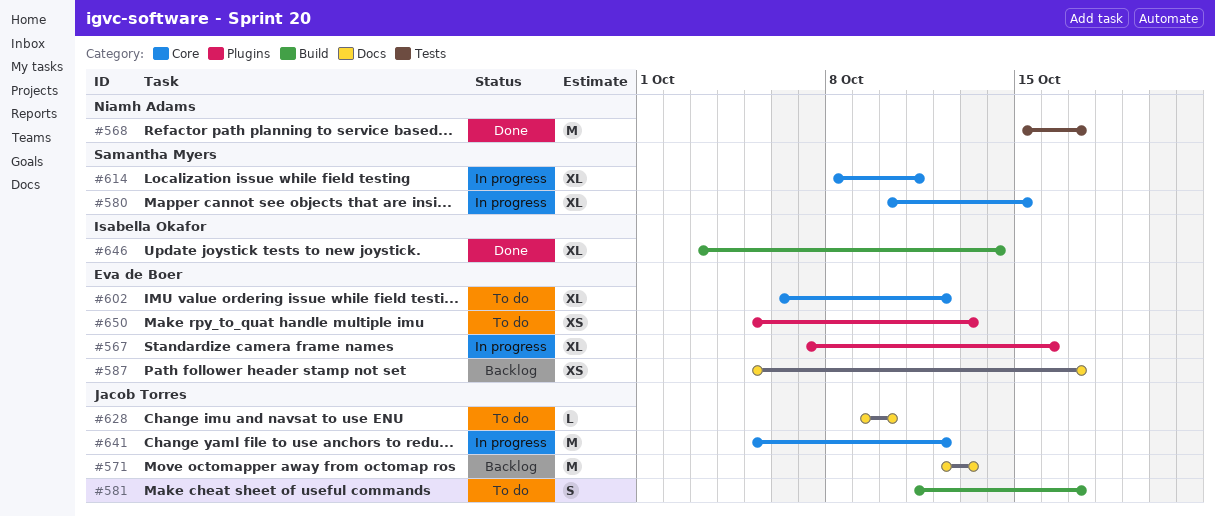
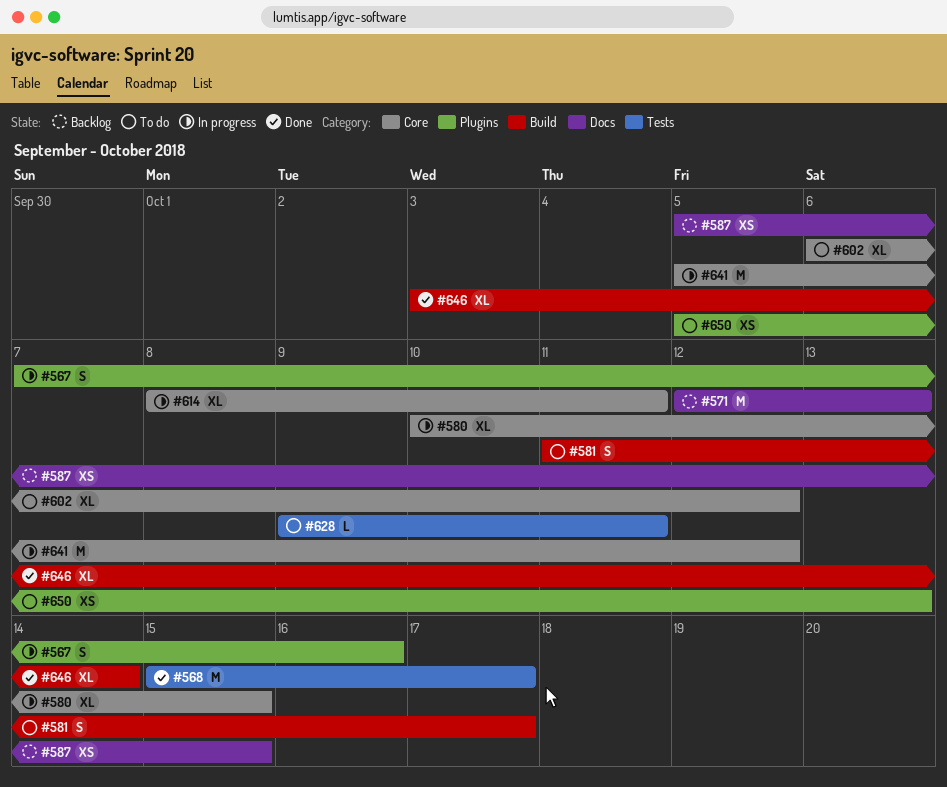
#567, estimate: XL -> S
#587, due: Oct 17 -> Oct 15
#628, label: Docs -> Tests
#628, due: Oct 10 -> Oct 11

